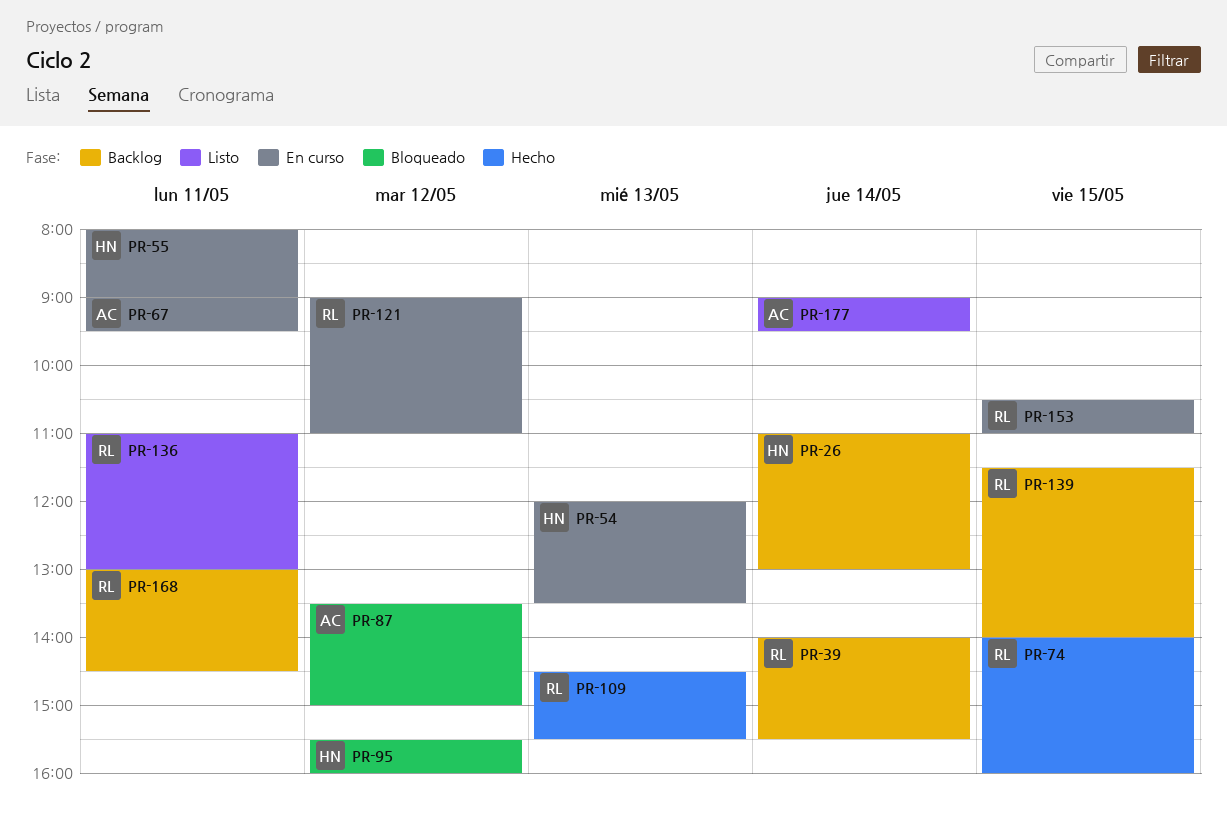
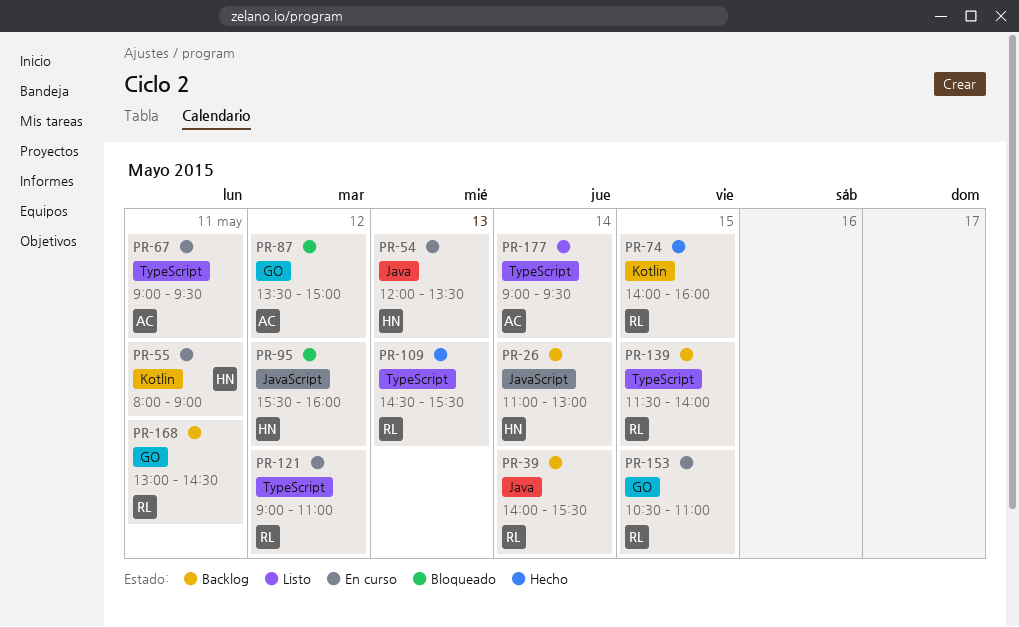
PR-136: present -> none

